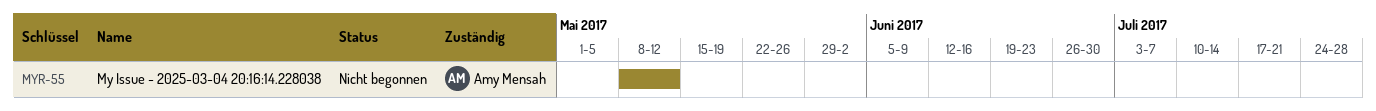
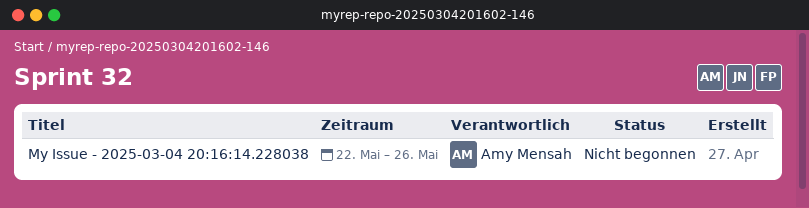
My Issue - 2025-03-04 20:16:14.228038, start: May 8 -> May 22
My Issue - 2025-03-04 20:16:14.228038, due: May 12 -> May 26

